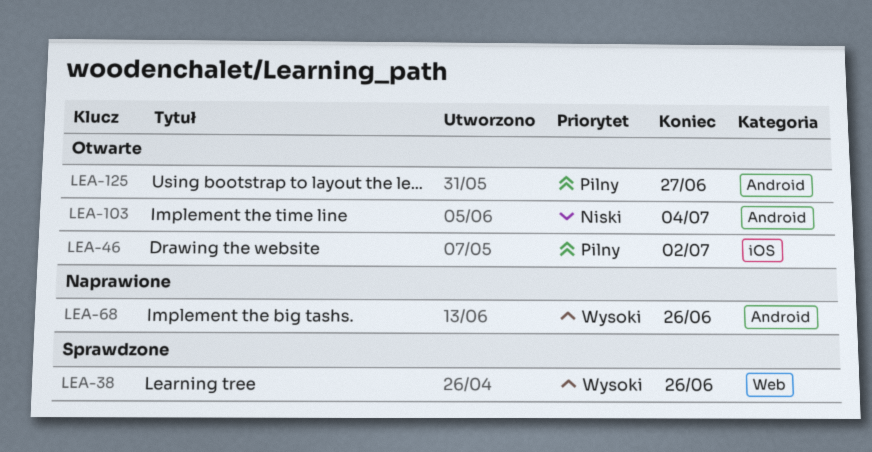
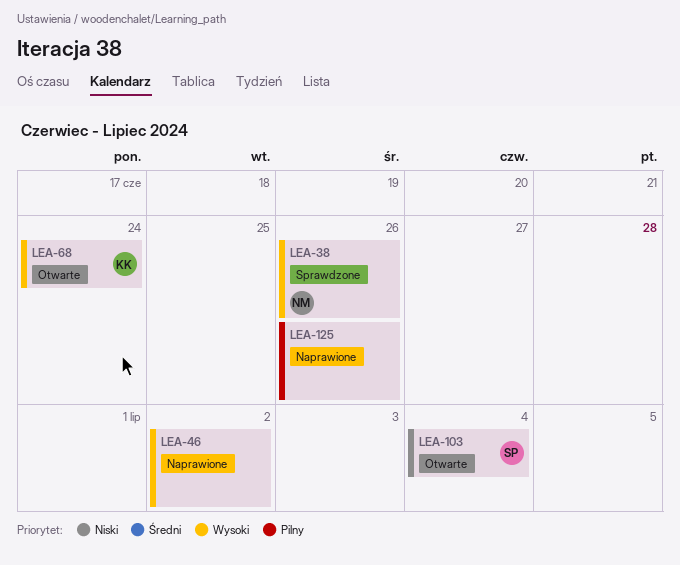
LEA-46, status: Otwarte -> Naprawione
LEA-46, priority: Pilny -> Wysoki
LEA-68, status: Naprawione -> Otwarte
LEA-68, due: Jun 26 -> Jun 24
LEA-125, status: Otwarte -> Naprawione
LEA-125, due: Jun 27 -> Jun 26

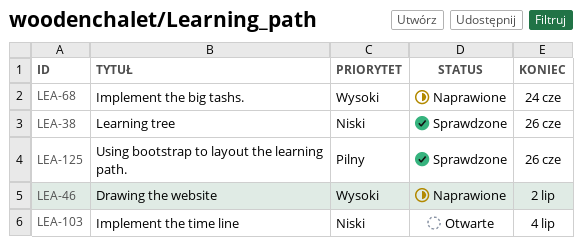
LEA-38, priority: Wysoki -> Niski
LEA-68, status: Otwarte -> Naprawione
LEA-125, status: Naprawione -> Sprawdzone

